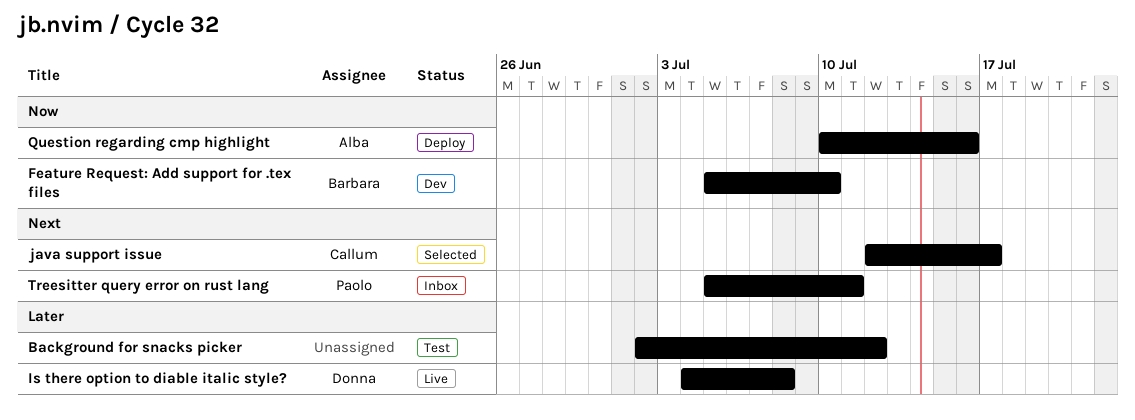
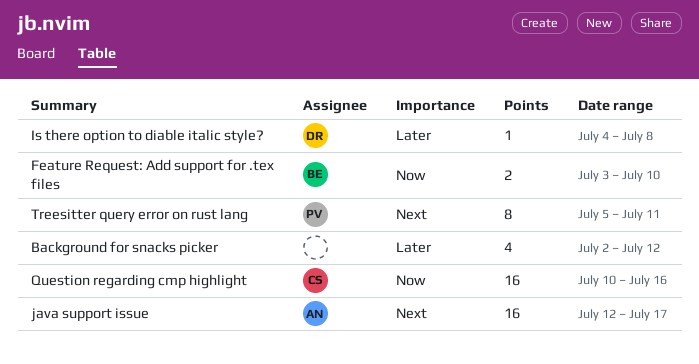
Feature Request: Add support for .tex files, start: Jul 5 -> Jul 3
java support issue, owner: Callum -> Alba
Question regarding cmp highlight, owner: Alba -> Callum

